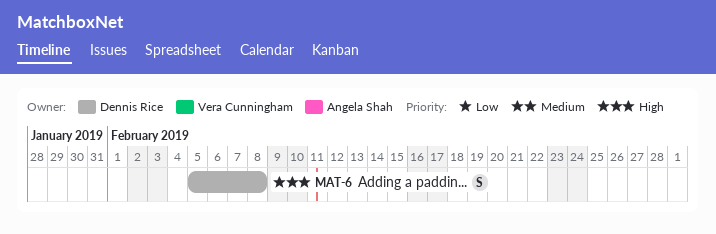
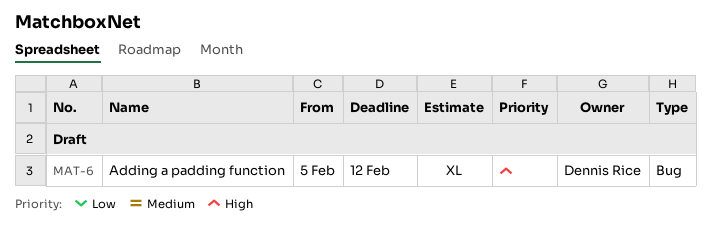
MAT-6, estimate: S -> XL
MAT-6, due: Feb 8 -> Feb 12

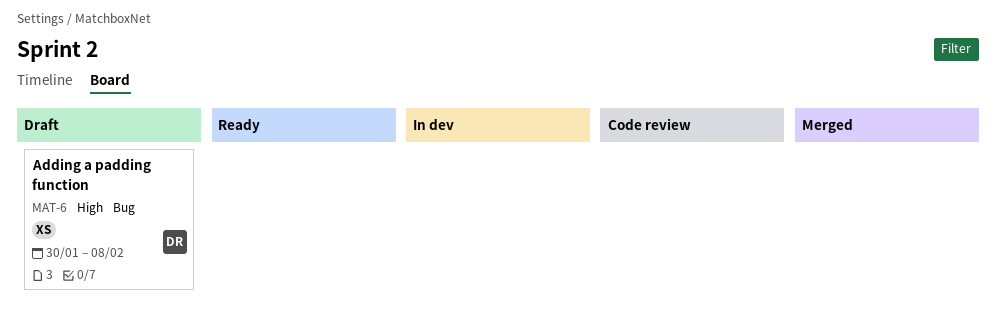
MAT-6, estimate: XL -> XS
MAT-6, start: Feb 5 -> Jan 30
MAT-6, due: Feb 12 -> Feb 8

